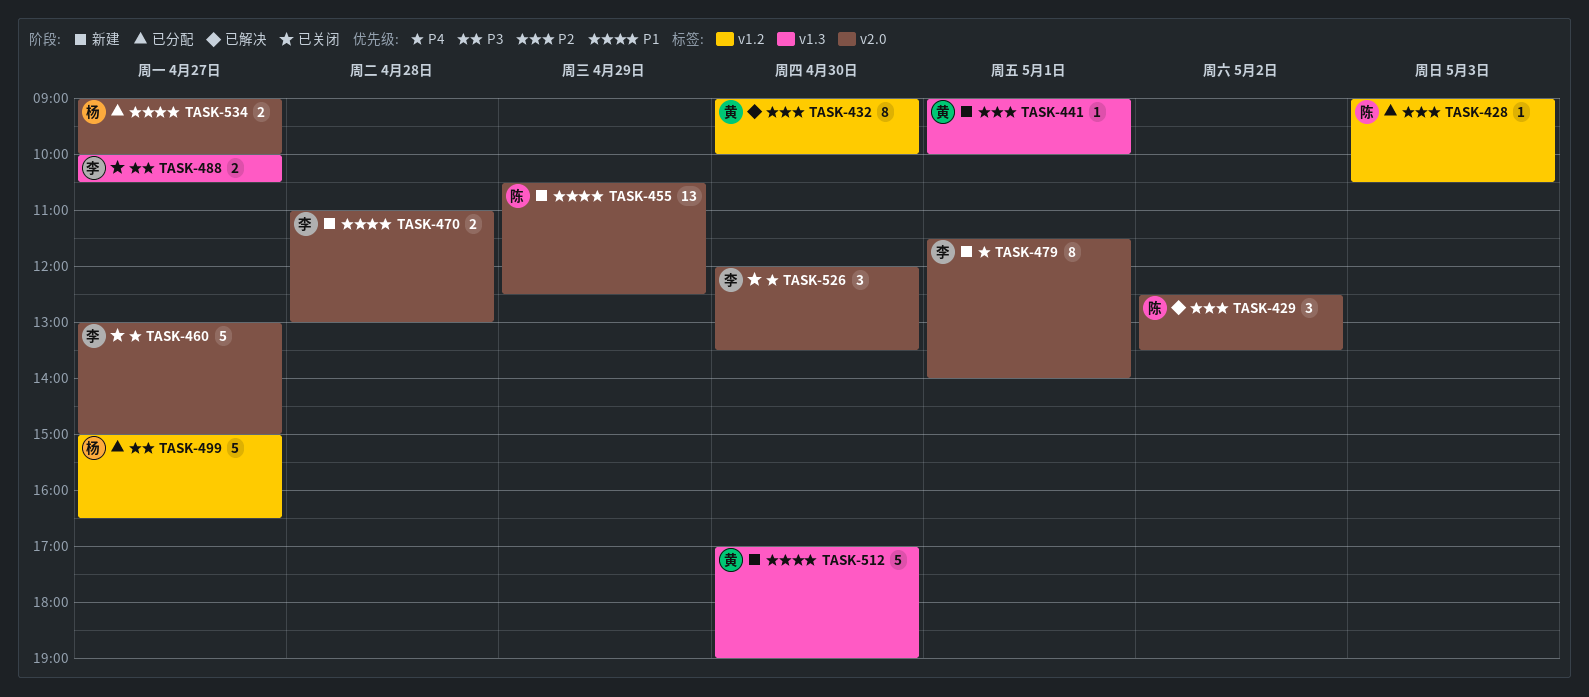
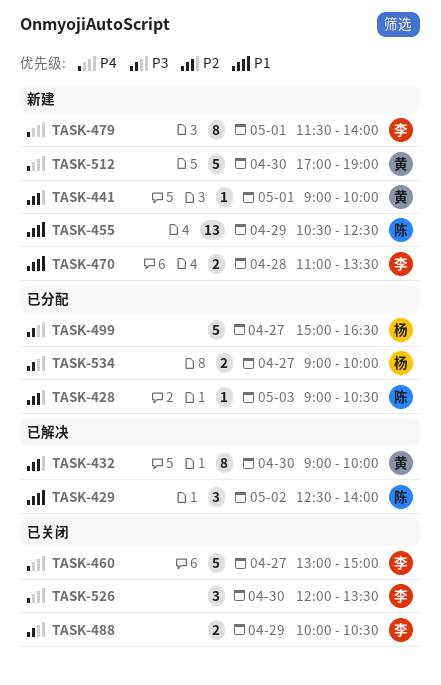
TASK-429, priority: P2 -> P1
TASK-429, ends: 13:30 -> 14:00
TASK-470, ends: 13:00 -> 13:30
TASK-488, day: Apr 27 -> Apr 29
TASK-512, priority: P1 -> P4
TASK-534, priority: P1 -> P3

